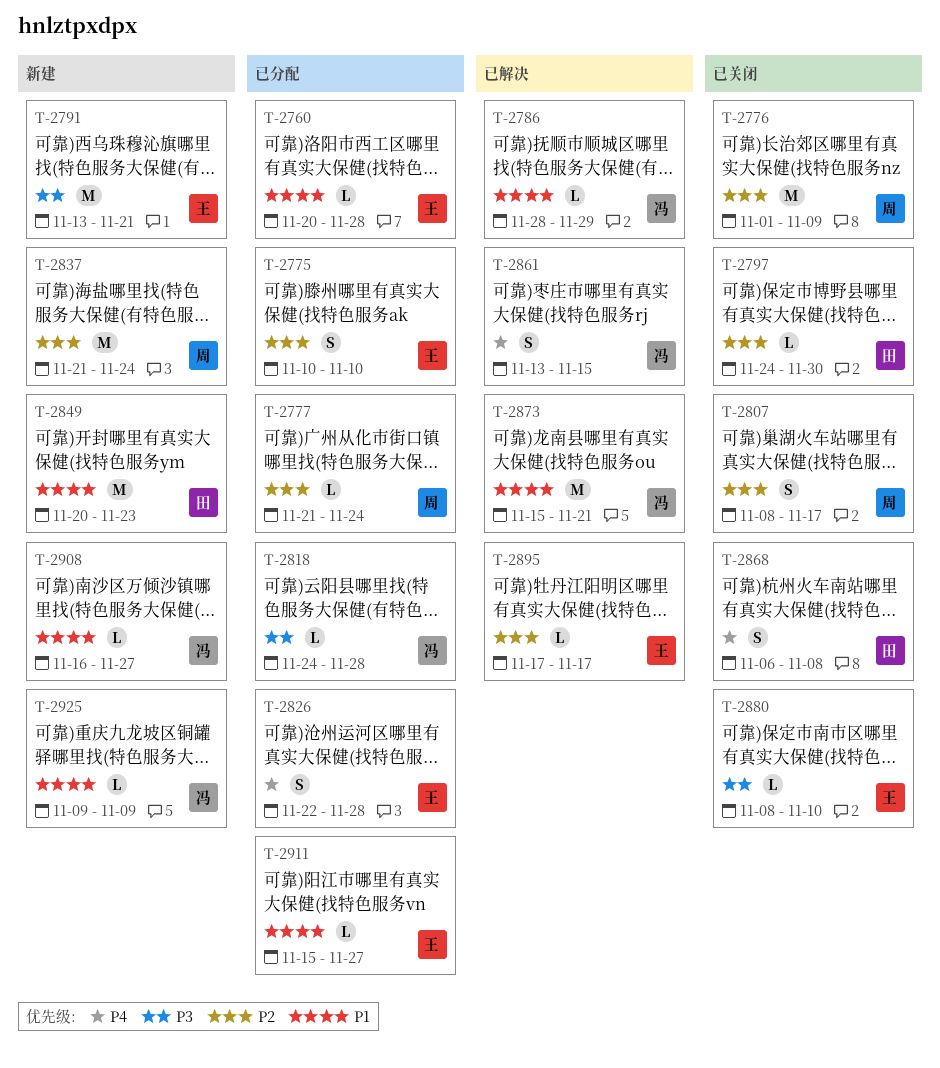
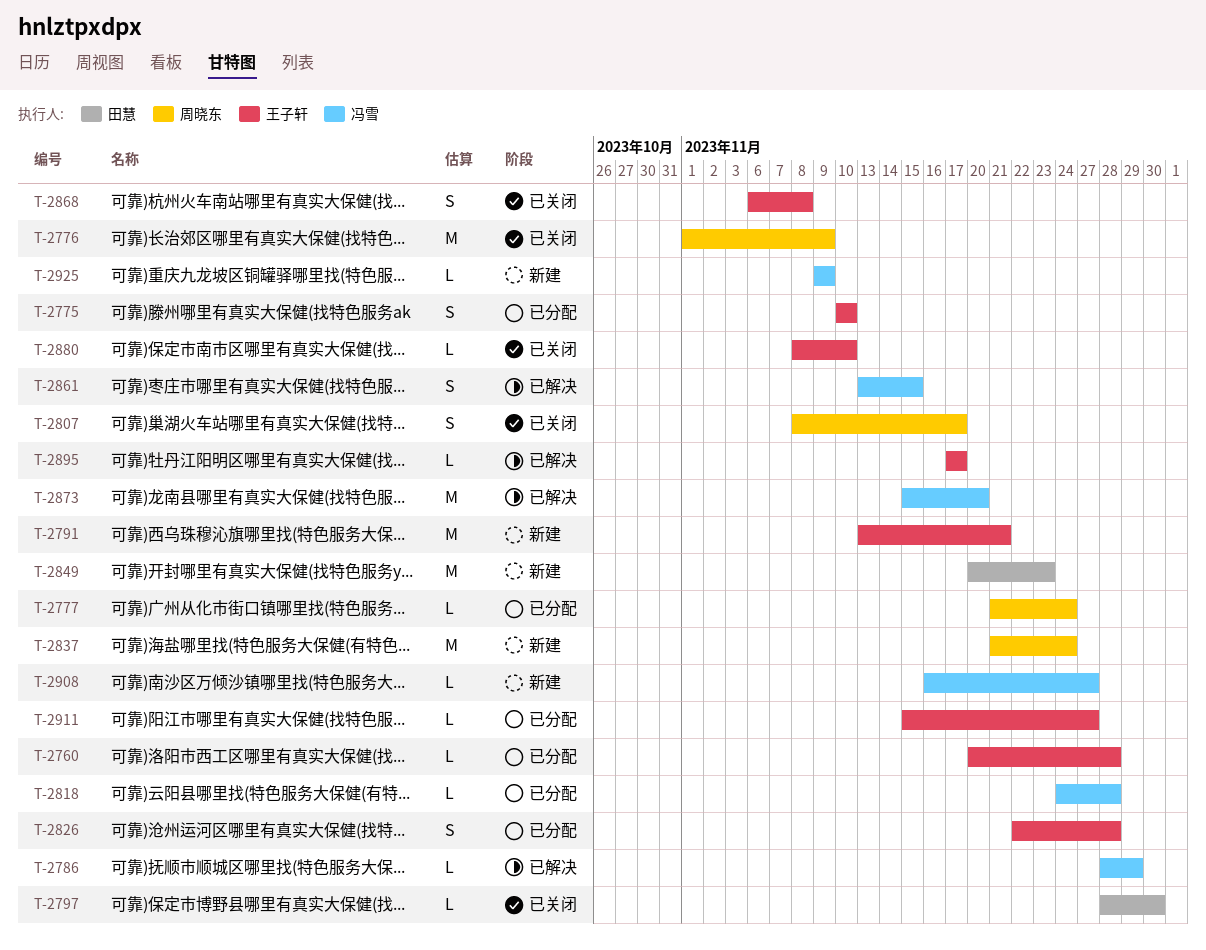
T-2797, start: Nov 24 -> Nov 28
T-2868, owner: 田慧 -> 王子轩
T-2873, due: Nov 21 -> Nov 20

